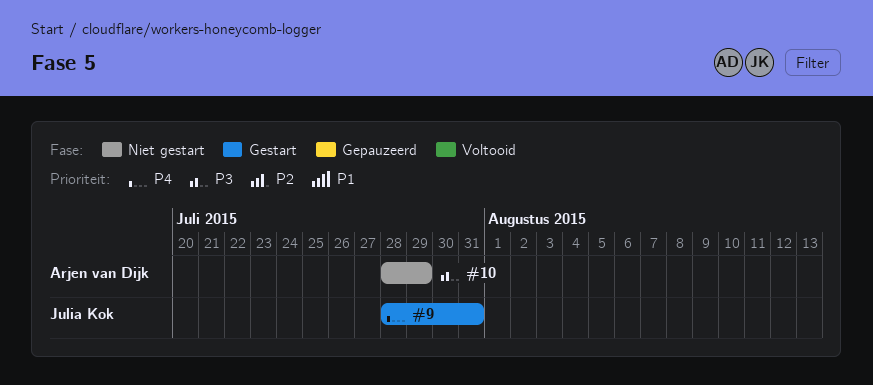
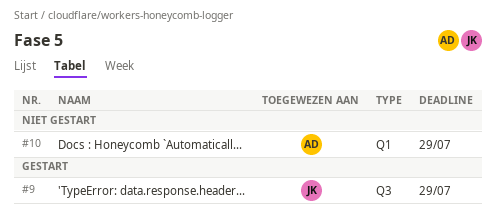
#9, due: Jul 31 -> Jul 29

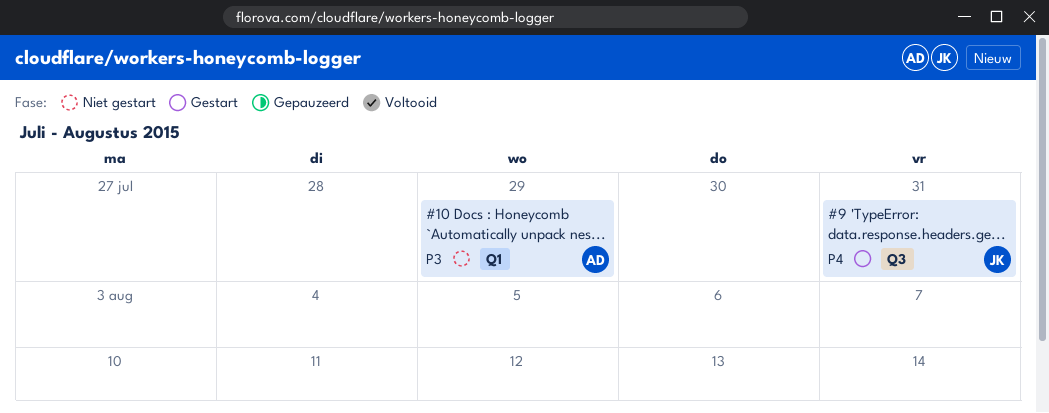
#9, due: Jul 29 -> Jul 31

